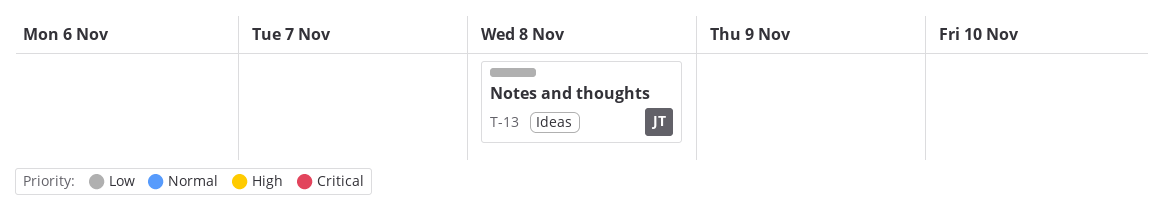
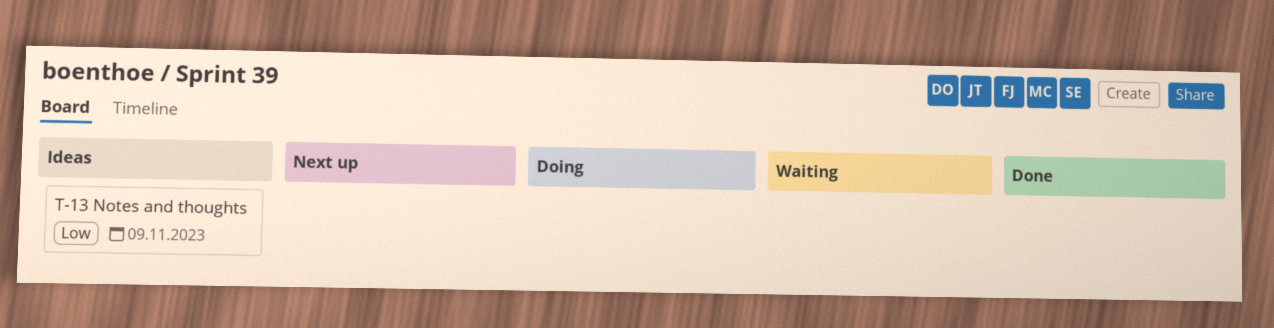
T-13, due: Nov 8 -> Nov 9

